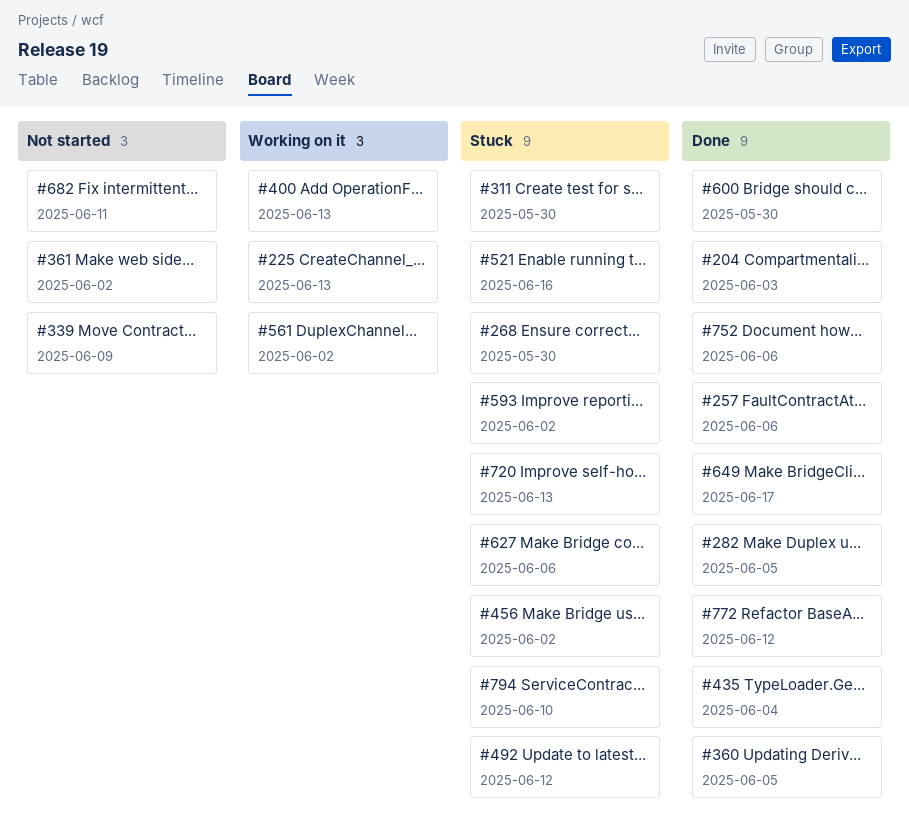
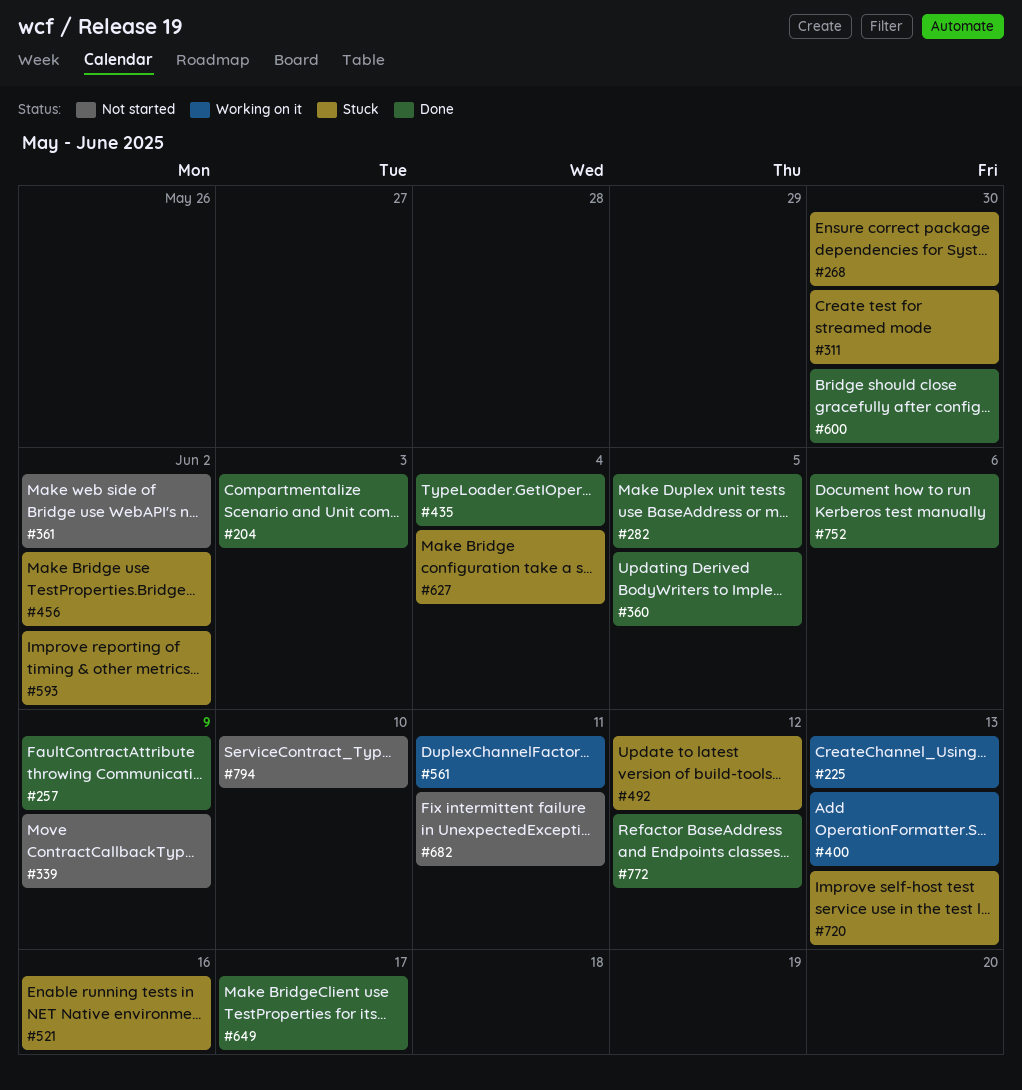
#257, due: Jun 6 -> Jun 9
#561, due: Jun 2 -> Jun 11
#627, due: Jun 6 -> Jun 4
#794, status: Stuck -> Not started

